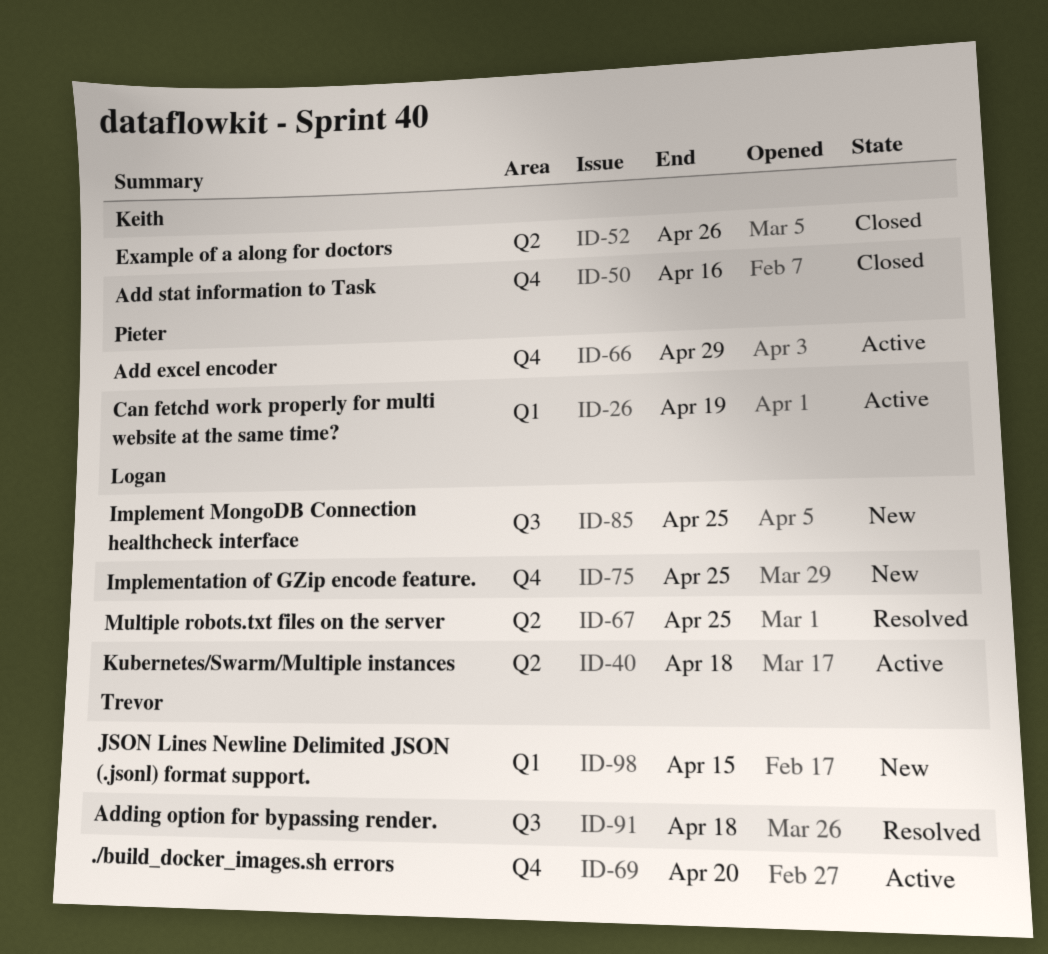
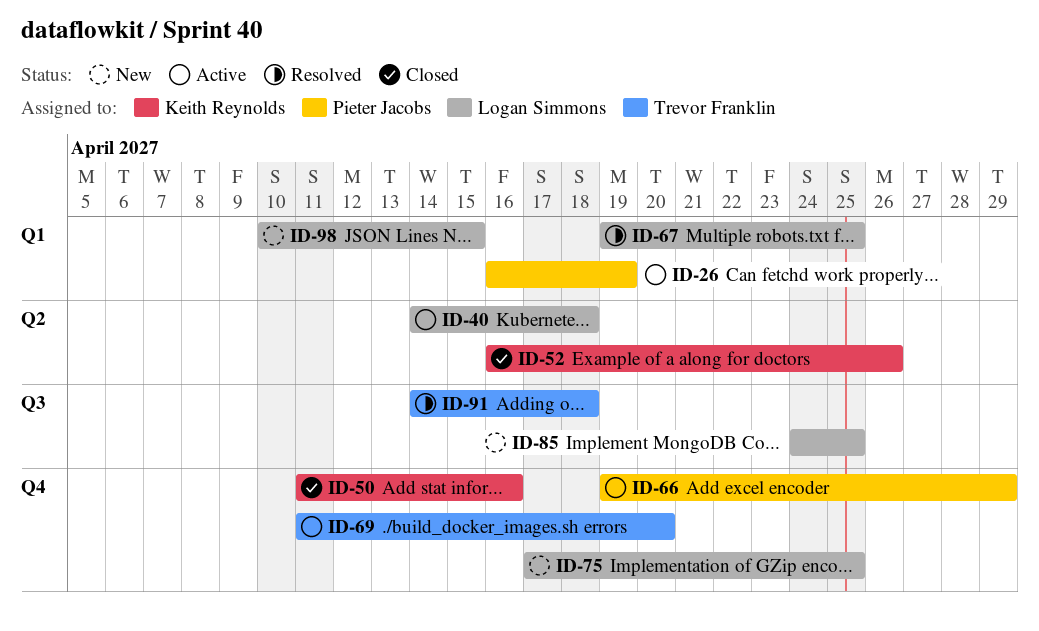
ID-67, label: Q2 -> Q1
ID-98, owner: Trevor Franklin -> Logan Simmons

